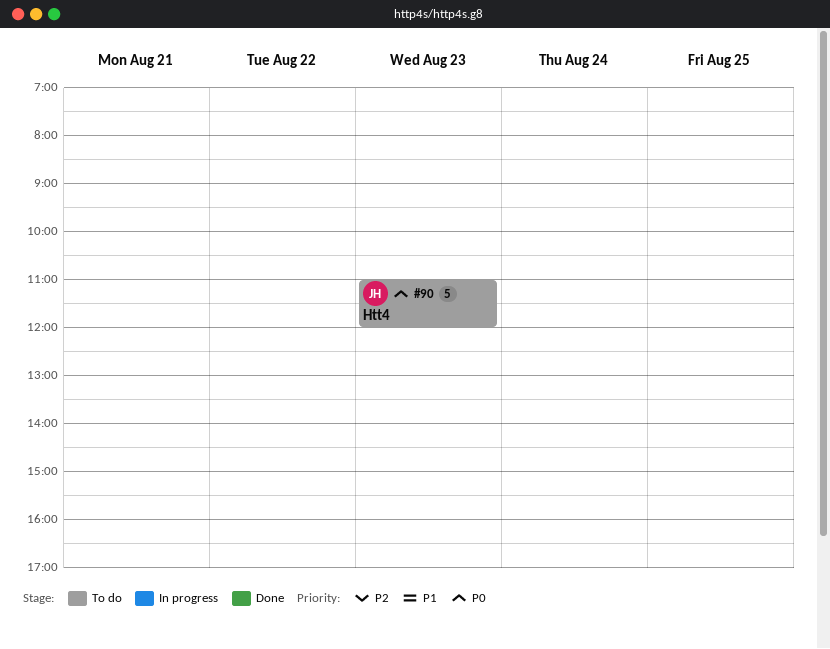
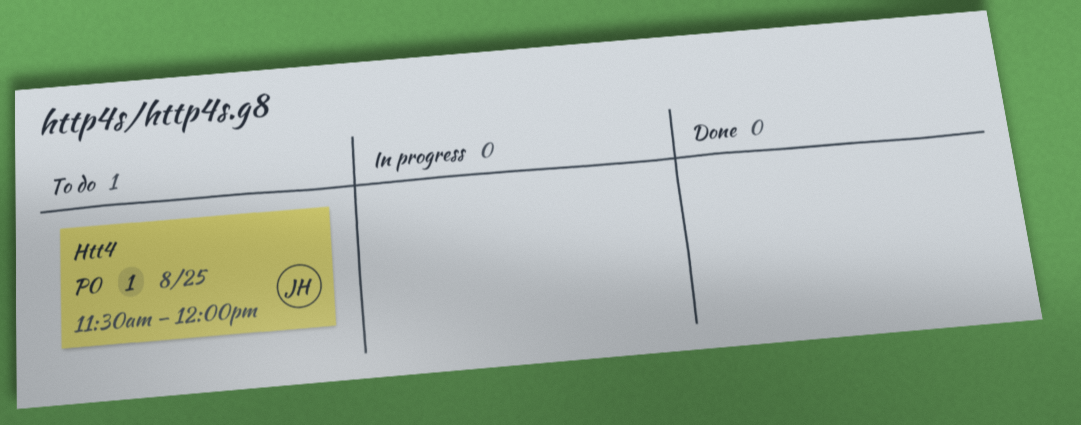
Htt4, estimate: 5 -> 1
Htt4, day: Aug 23 -> Aug 25
Htt4, begins: 11:00 -> 11:30

